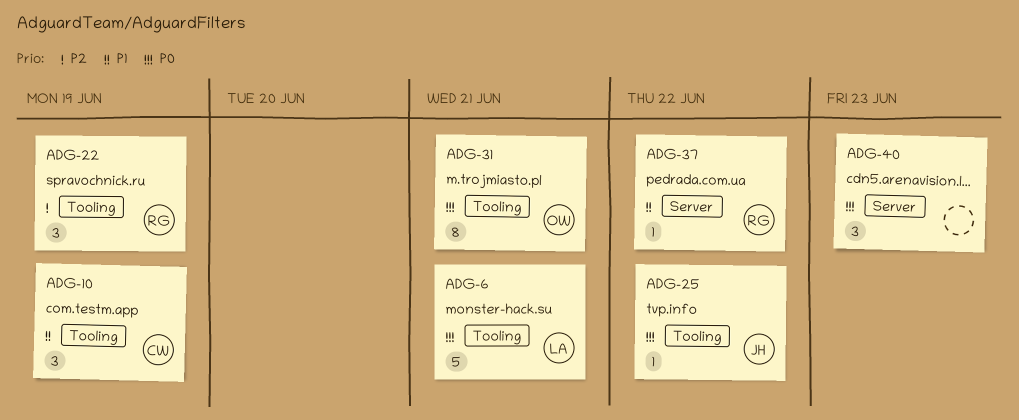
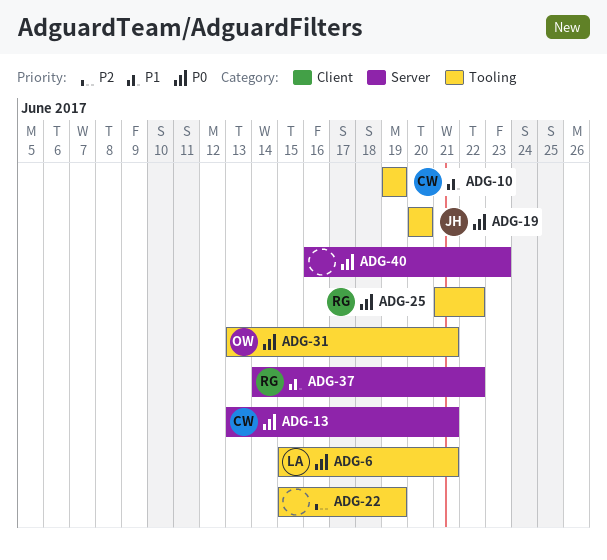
ADG-13: none -> present
ADG-19: none -> present
ADG-22, owner: RG -> none
ADG-25, owner: JH -> RG

